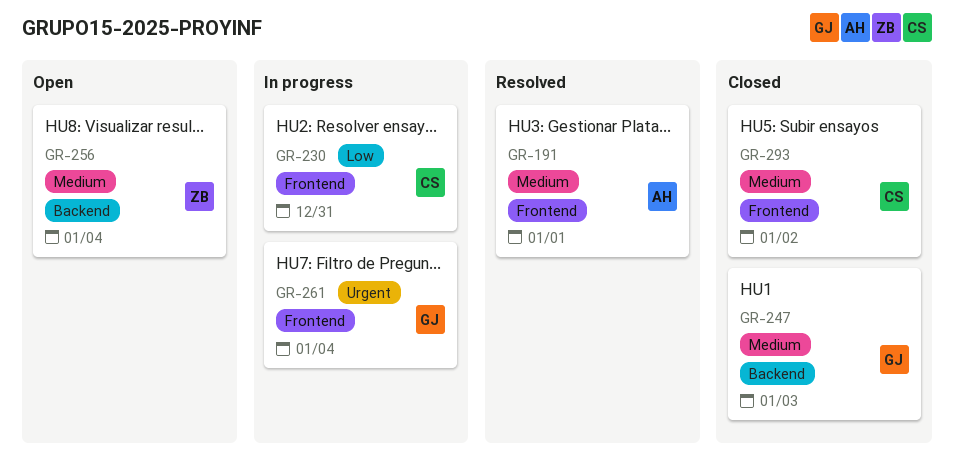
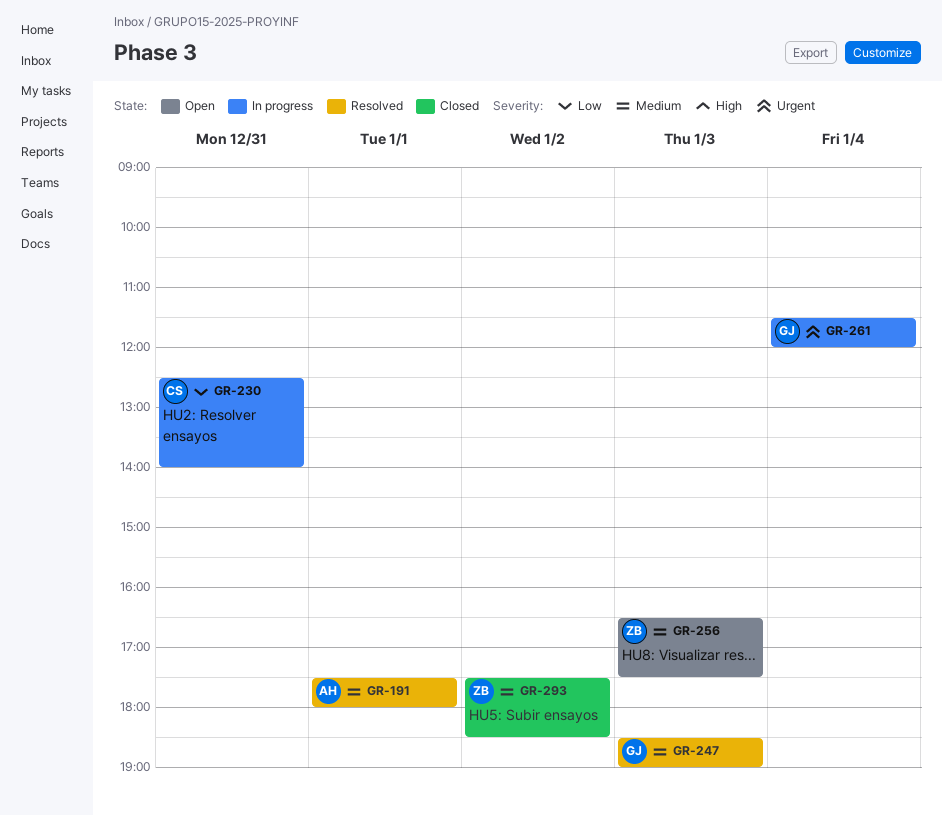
GR-247, status: Closed -> Resolved
GR-256, day: Jan 4 -> Jan 3
GR-293, owner: CS -> ZB

